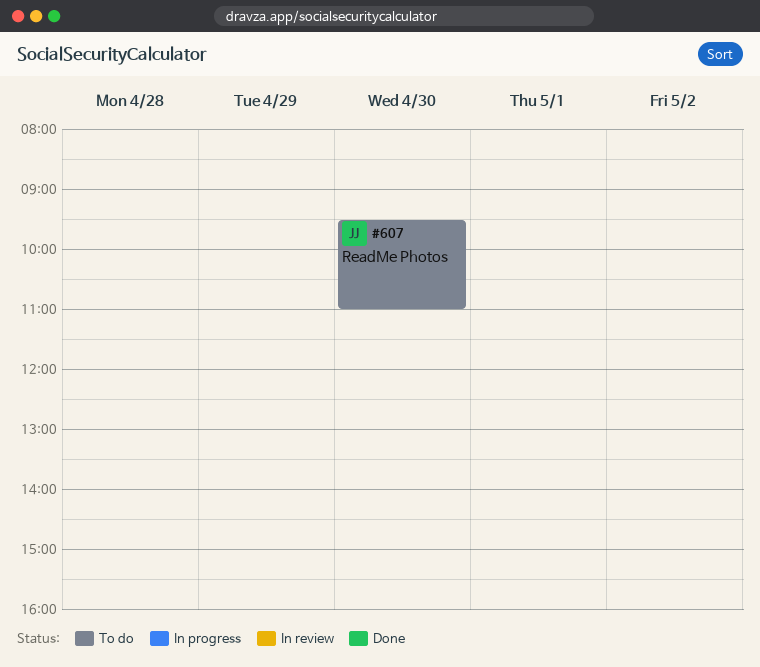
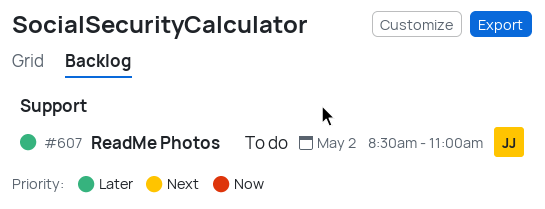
#607, day: Apr 30 -> May 2
#607, begins: 09:30 -> 08:30

